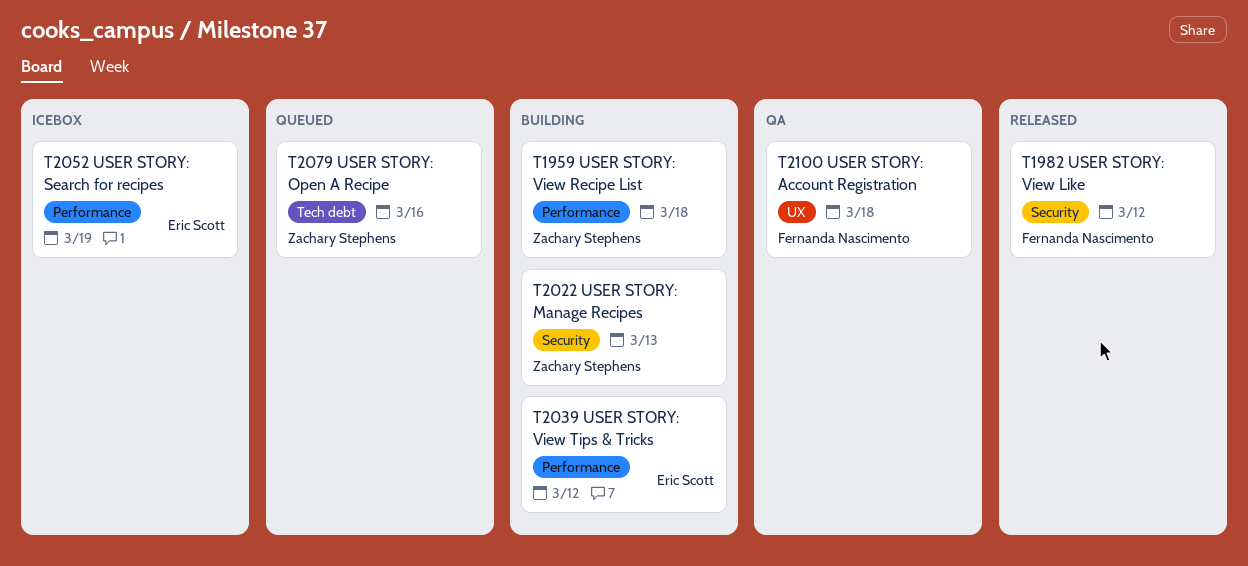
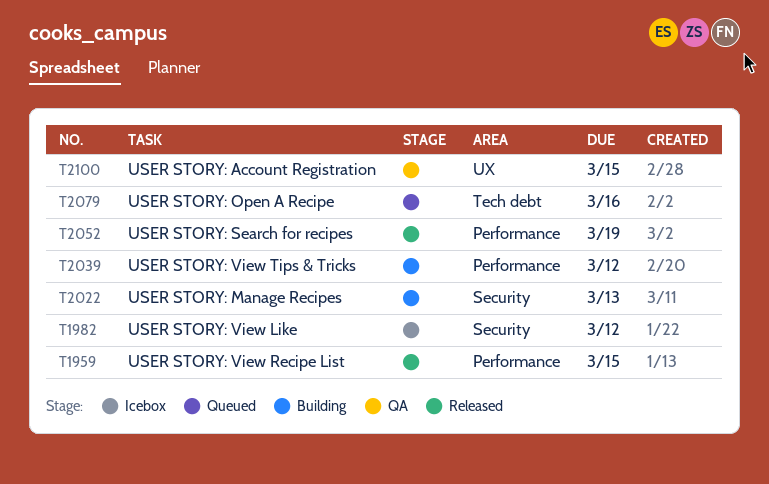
T1959, status: Building -> Released
T1959, due: Mar 18 -> Mar 15
T1982, status: Released -> Icebox
T2052, status: Icebox -> Released
T2100, due: Mar 18 -> Mar 15

